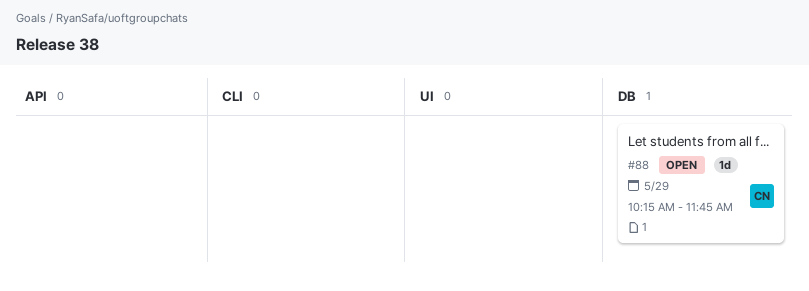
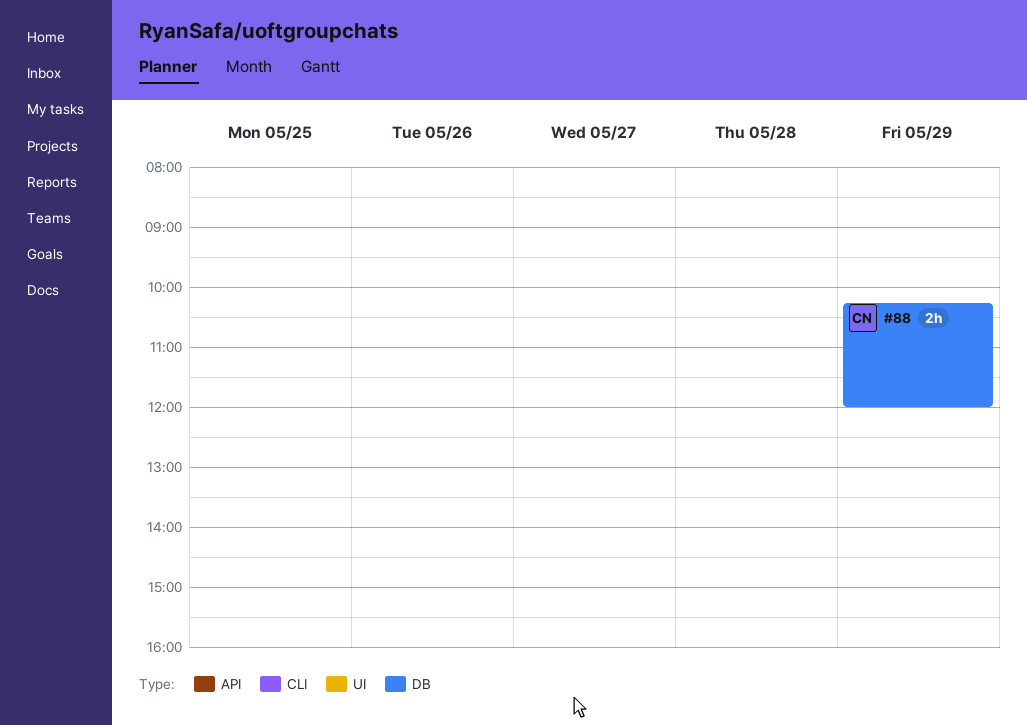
#88, estimate: 1d -> 2h
#88, ends: 11:45 -> 12:00

